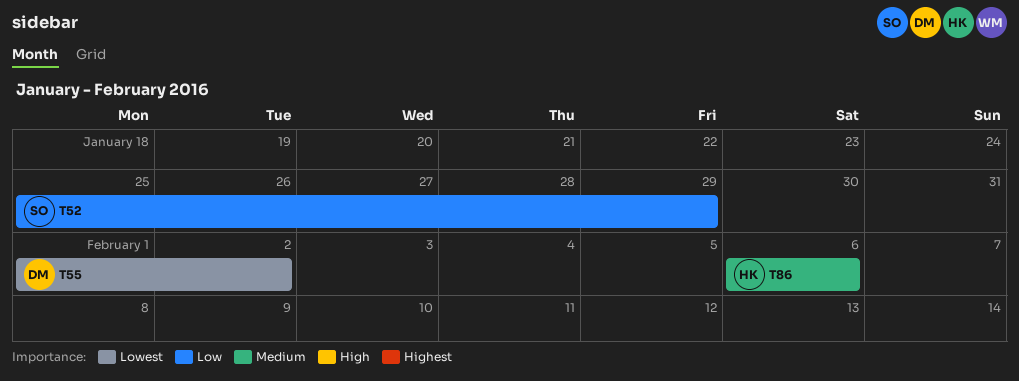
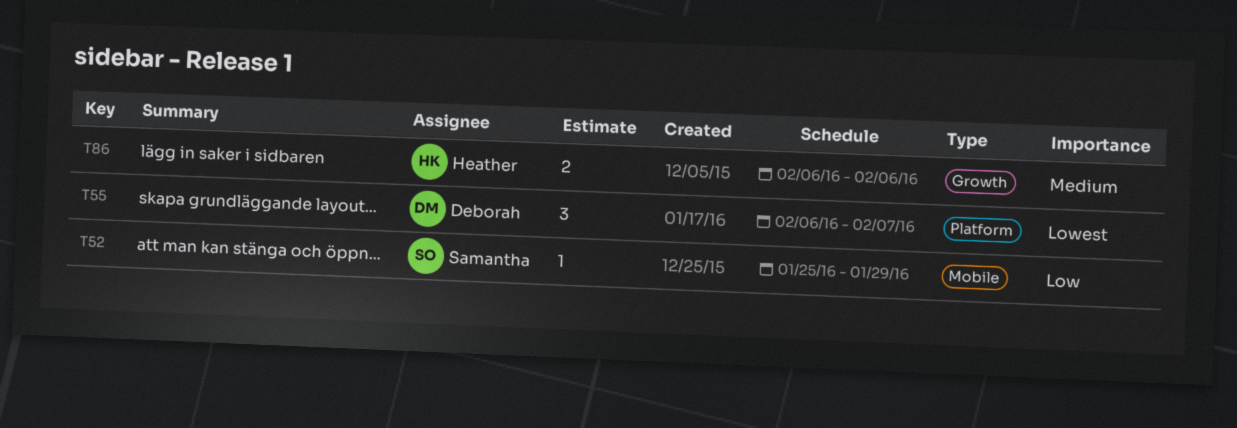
T55, start: Feb 1 -> Feb 6
T55, due: Feb 2 -> Feb 7

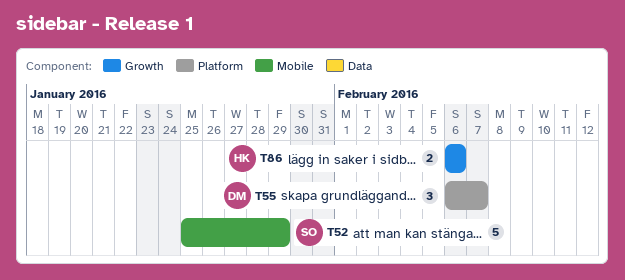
T52, estimate: 1 -> 5

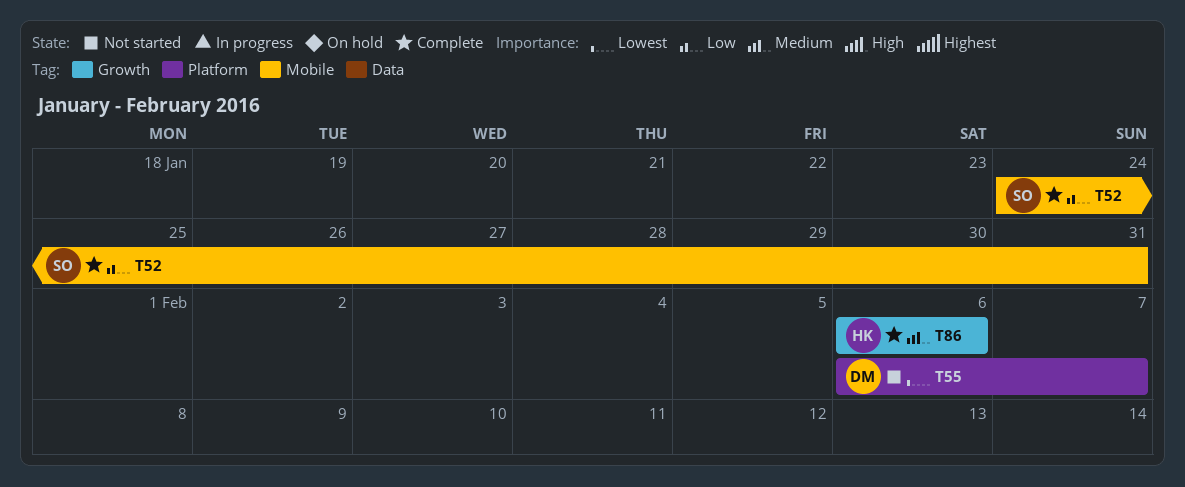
T52, start: Jan 25 -> Jan 24
T52, due: Jan 29 -> Jan 31

